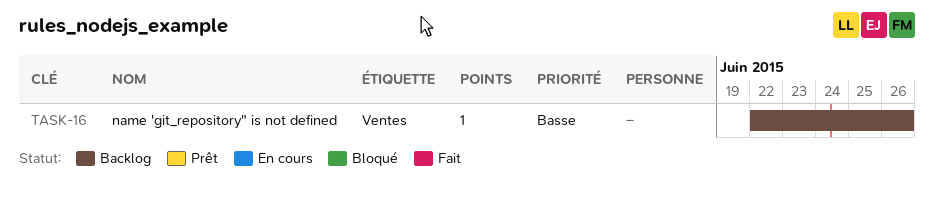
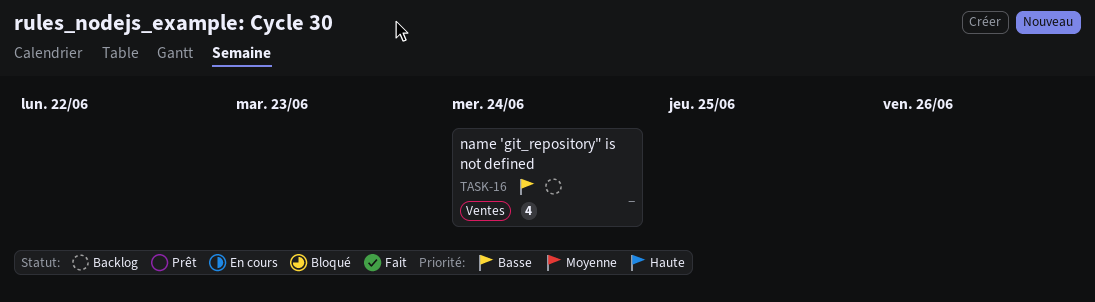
TASK-16, estimate: 1 -> 4
TASK-16, due: Jun 26 -> Jun 24

